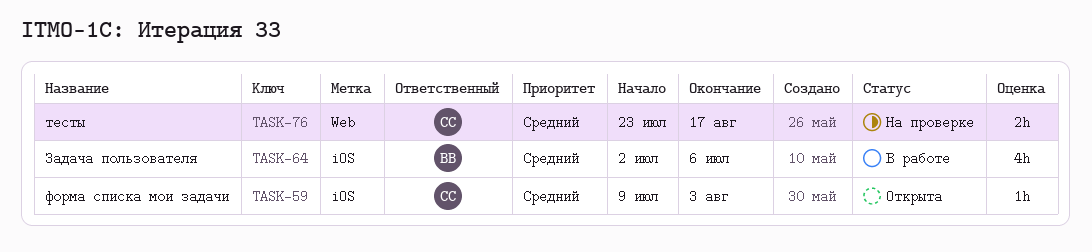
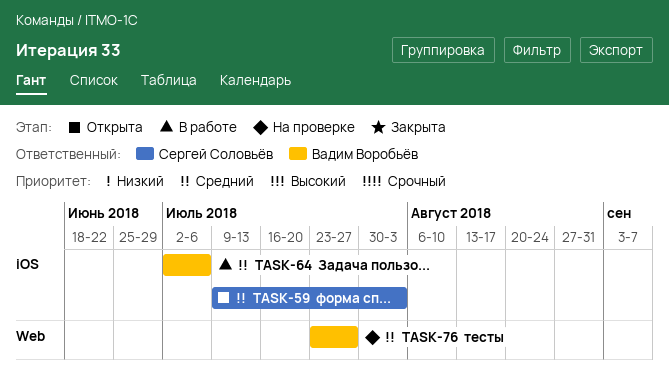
TASK-76, owner: Сергей Соловьёв -> Вадим Воробьёв
TASK-76, due: Aug 17 -> Jul 27

